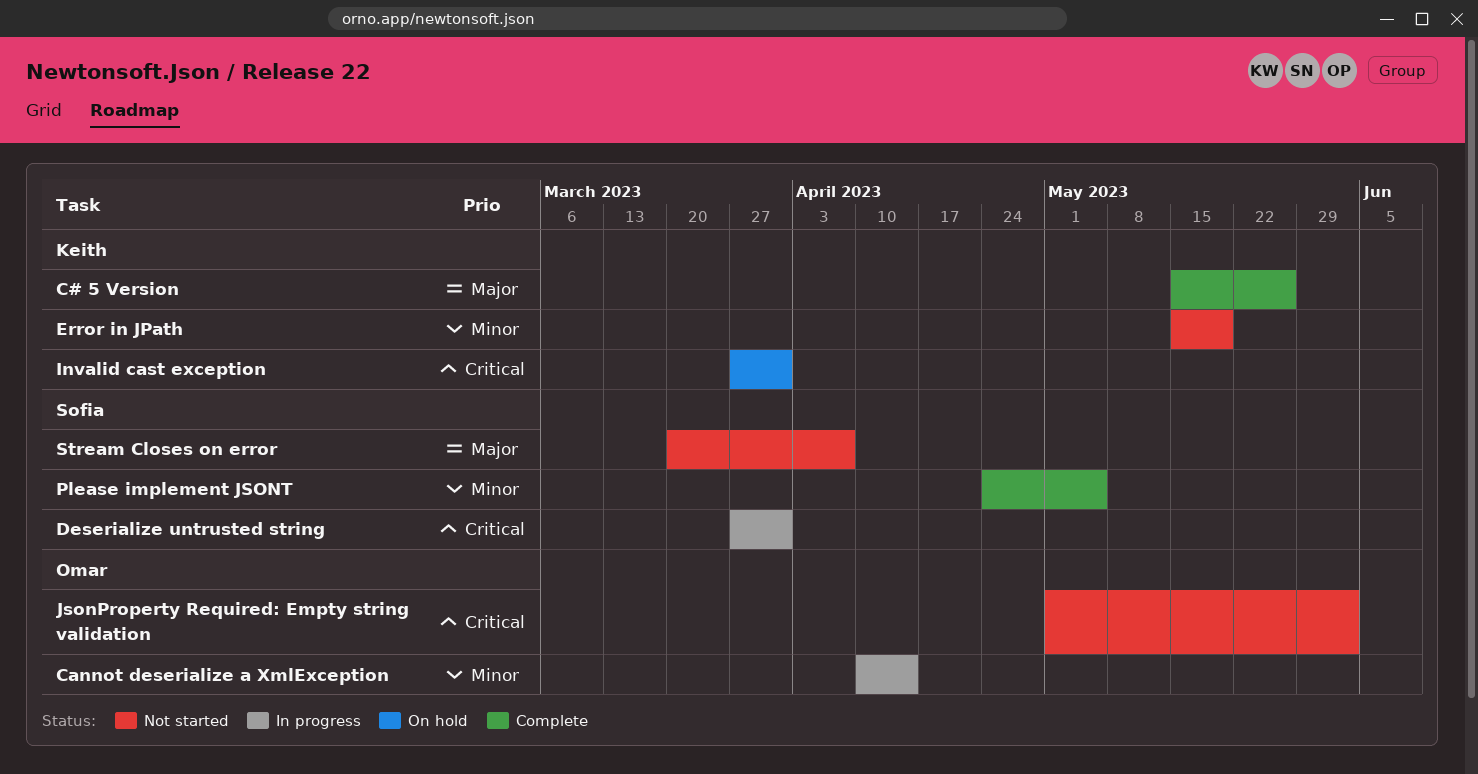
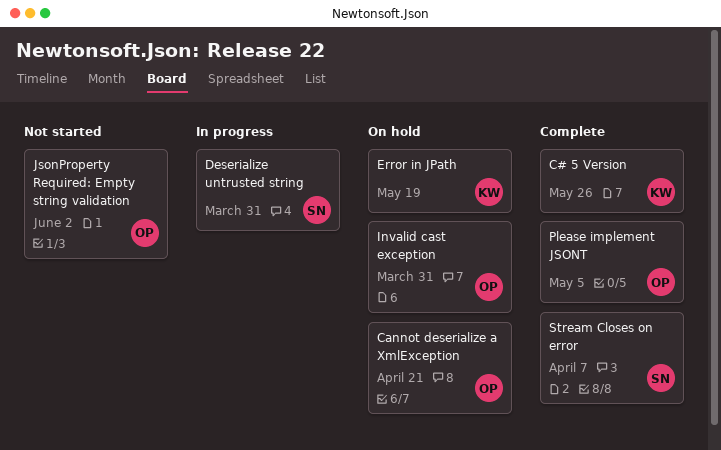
Cannot deserialize a XmlException, status: In progress -> On hold
Cannot deserialize a XmlException, due: Apr 14 -> Apr 21
Error in JPath, status: Not started -> On hold
Invalid cast exception, owner: Keith -> Omar
Please implement JSONT, owner: Sofia -> Omar
Stream Closes on error, status: Not started -> Complete

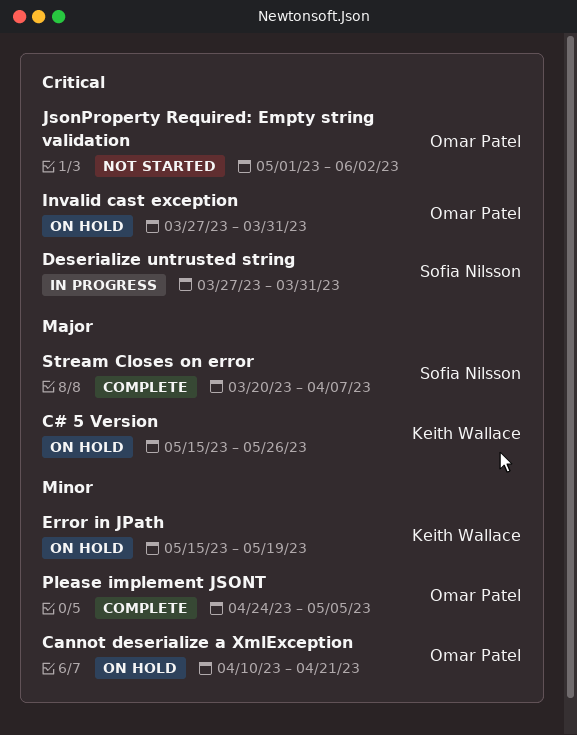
C# 5 Version, status: Complete -> On hold

